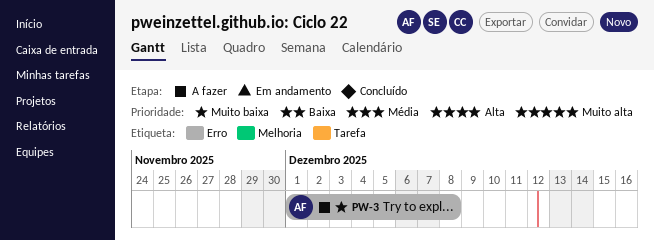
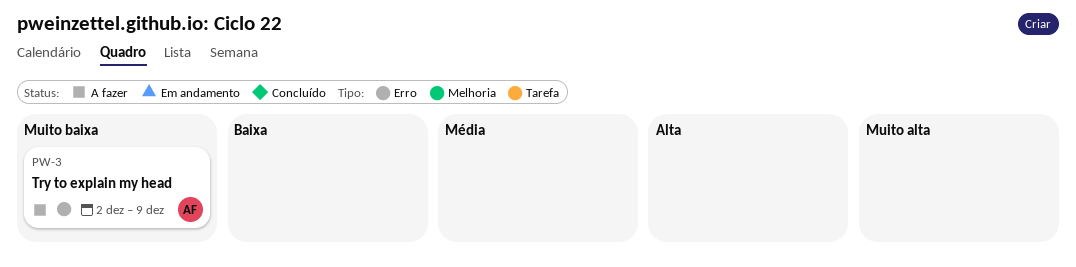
PW-3, start: Dec 1 -> Dec 2
PW-3, due: Dec 8 -> Dec 9

